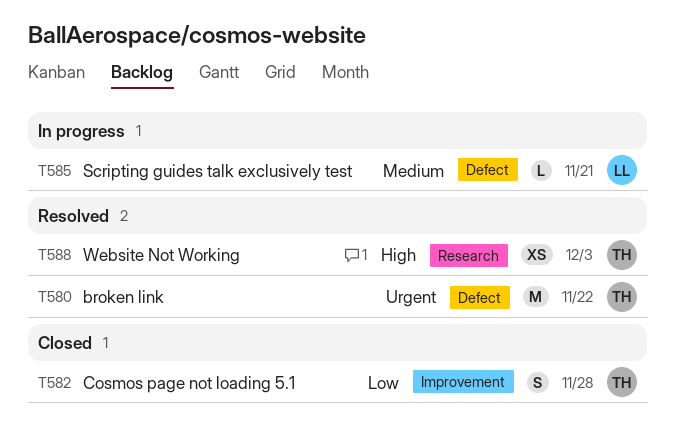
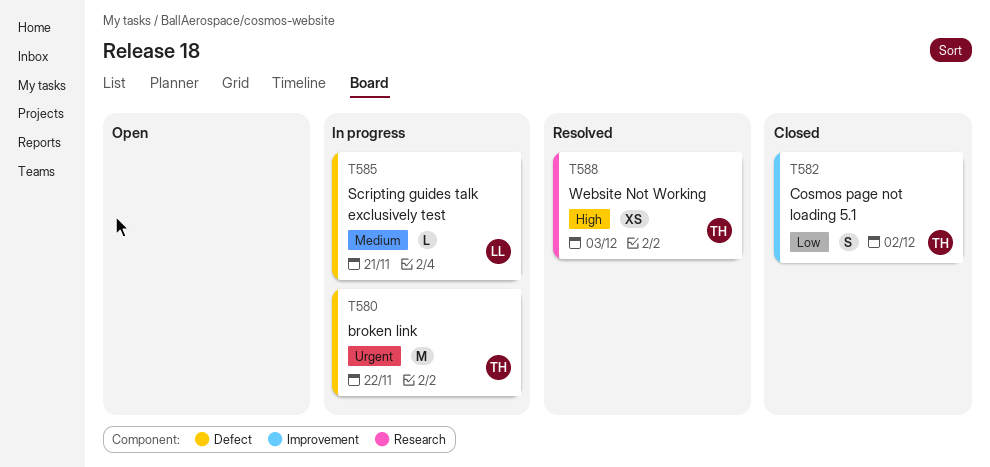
T580, status: Resolved -> In progress
T582, due: Nov 28 -> Dec 2

